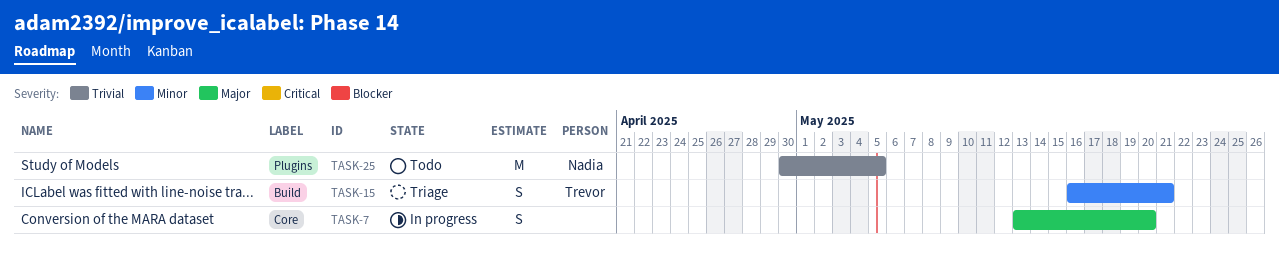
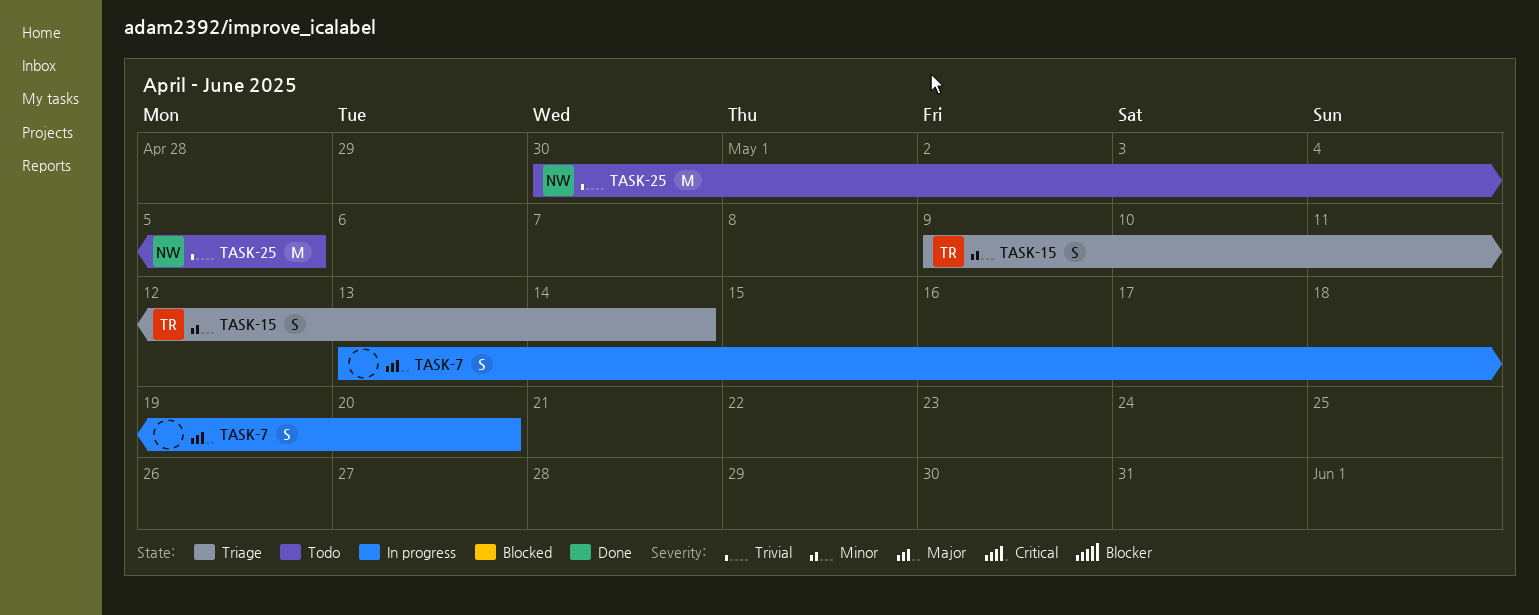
TASK-15, start: May 16 -> May 9
TASK-15, due: May 21 -> May 14

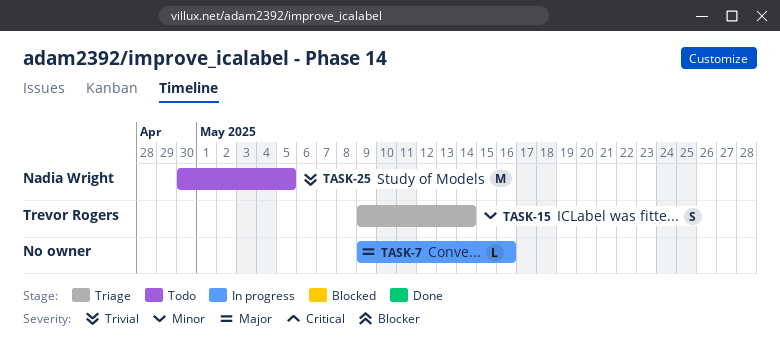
TASK-7, estimate: S -> L
TASK-7, start: May 13 -> May 9
TASK-7, due: May 20 -> May 16

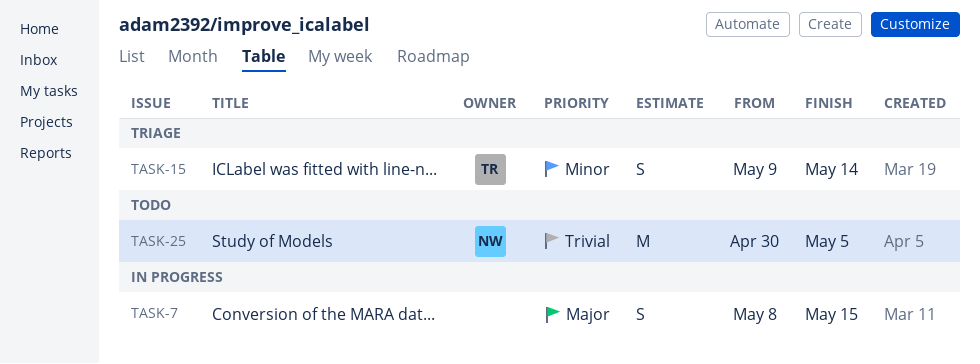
TASK-7, estimate: L -> S
TASK-7, start: May 9 -> May 8
TASK-7, due: May 16 -> May 15

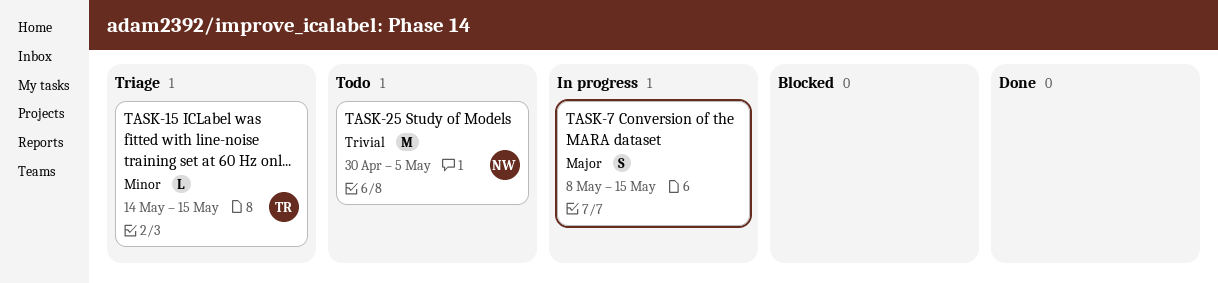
TASK-15, estimate: S -> L
TASK-15, start: May 9 -> May 14
TASK-15, due: May 14 -> May 15

